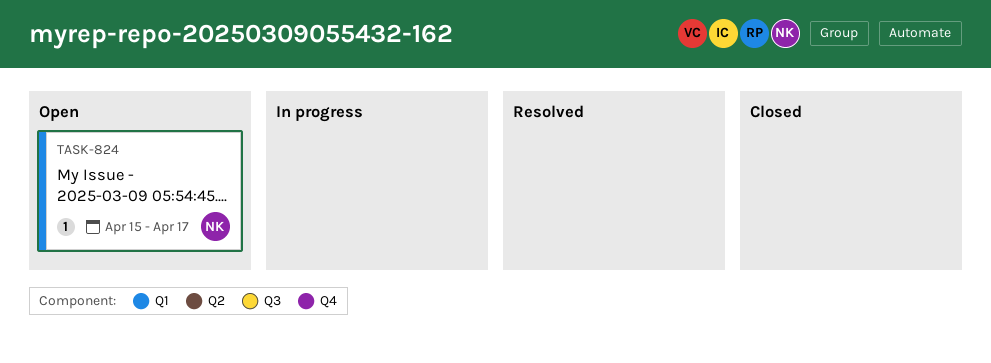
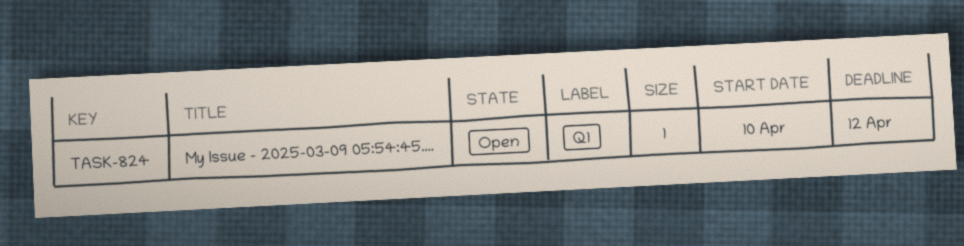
TASK-824, start: Apr 15 -> Apr 10
TASK-824, due: Apr 17 -> Apr 12

